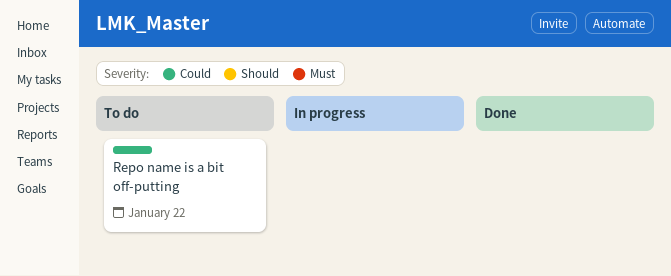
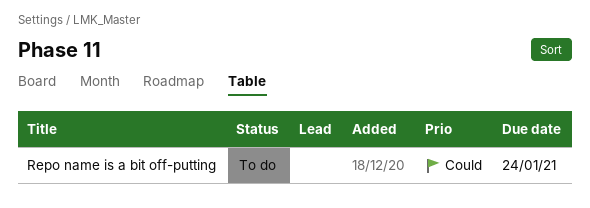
Repo name is a bit off-putting, due: Jan 22 -> Jan 24

